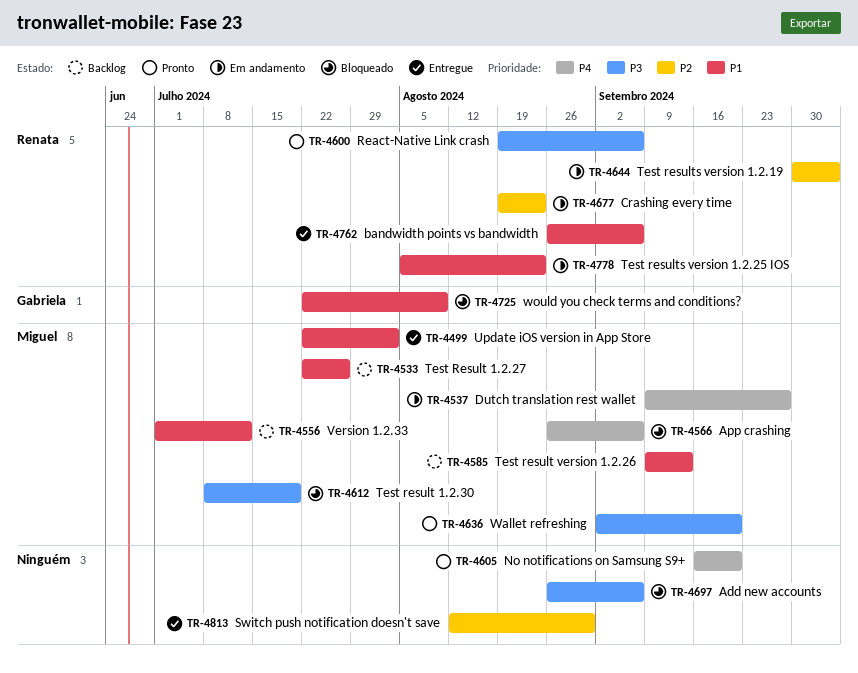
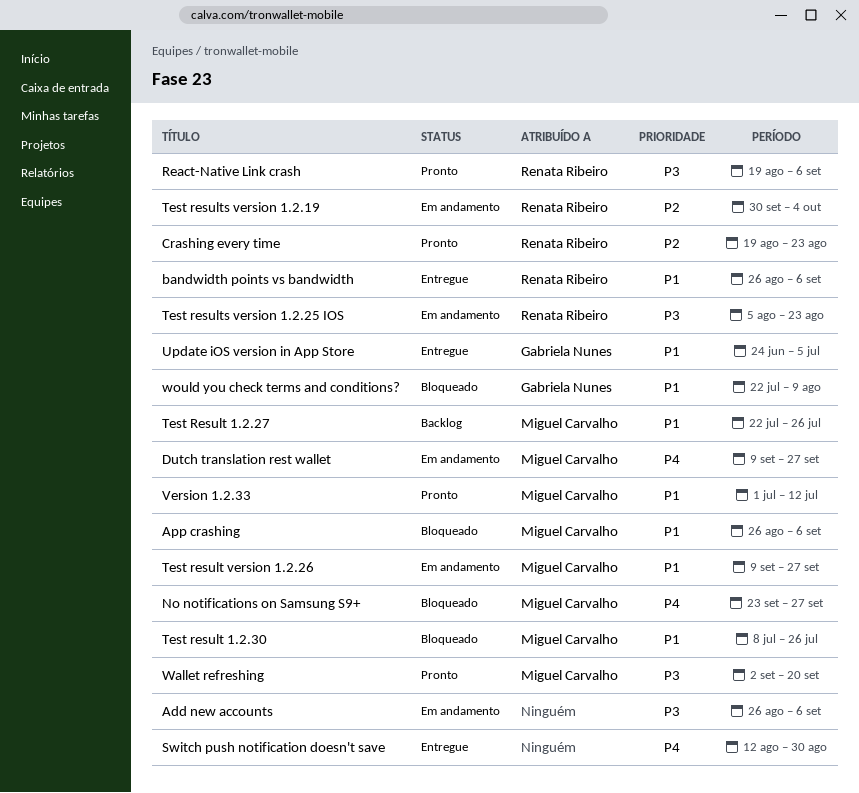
Add new accounts, status: Bloqueado -> Em andamento
App crashing, priority: P4 -> P1
Crashing every time, status: Em andamento -> Pronto
No notifications on Samsung S9+, status: Pronto -> Bloqueado
No notifications on Samsung S9+, owner: none -> Miguel Carvalho
No notifications on Samsung S9+, start: Sep 16 -> Sep 23
No notifications on Samsung S9+, due: Sep 20 -> Sep 27
Switch push notification doesn't save, priority: P2 -> P4
Test result 1.2.30, priority: P3 -> P1
Test result 1.2.30, due: Jul 19 -> Jul 26
Test result version 1.2.26, status: Backlog -> Em andamento
Test result version 1.2.26, due: Sep 13 -> Sep 27
Test results version 1.2.25 IOS, priority: P1 -> P3
Update iOS version in App Store, owner: Miguel Carvalho -> Gabriela Nunes
Update iOS version in App Store, start: Jul 22 -> Jun 24
Update iOS version in App Store, due: Aug 2 -> Jul 5
Version 1.2.33, status: Backlog -> Pronto

